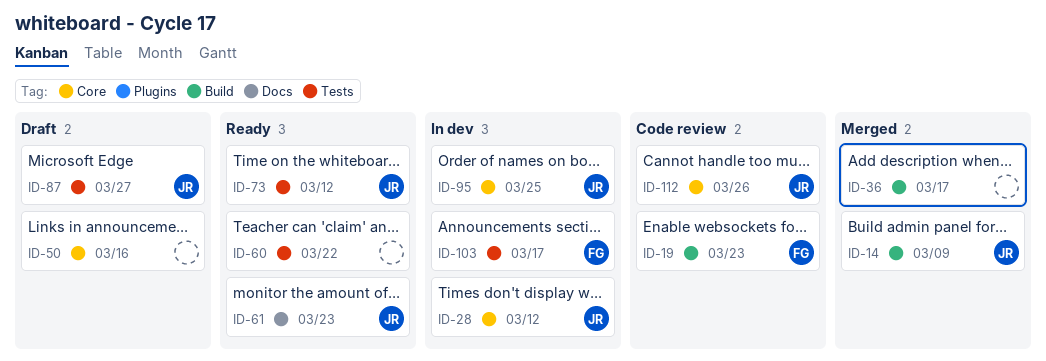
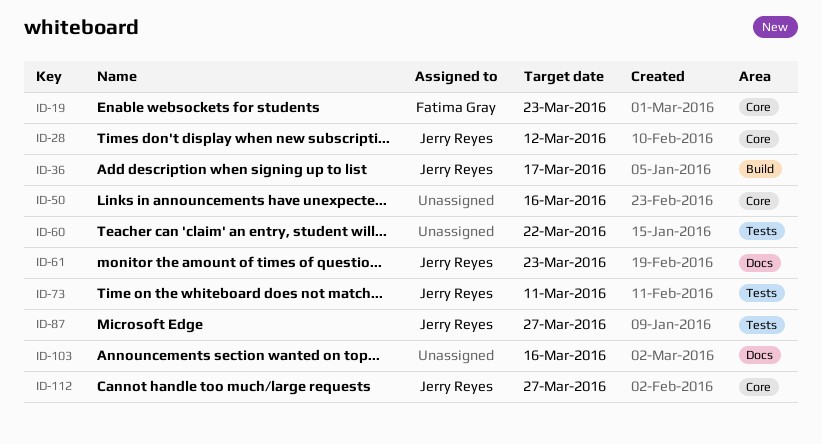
ID-14: present -> none
ID-19, label: Build -> Core
ID-36, owner: none -> Jerry Reyes
ID-73, due: Mar 12 -> Mar 11
ID-95: present -> none
ID-103, owner: Fatima Gray -> none
ID-103, label: Tests -> Docs
ID-103, due: Mar 17 -> Mar 16
ID-112, due: Mar 26 -> Mar 27

